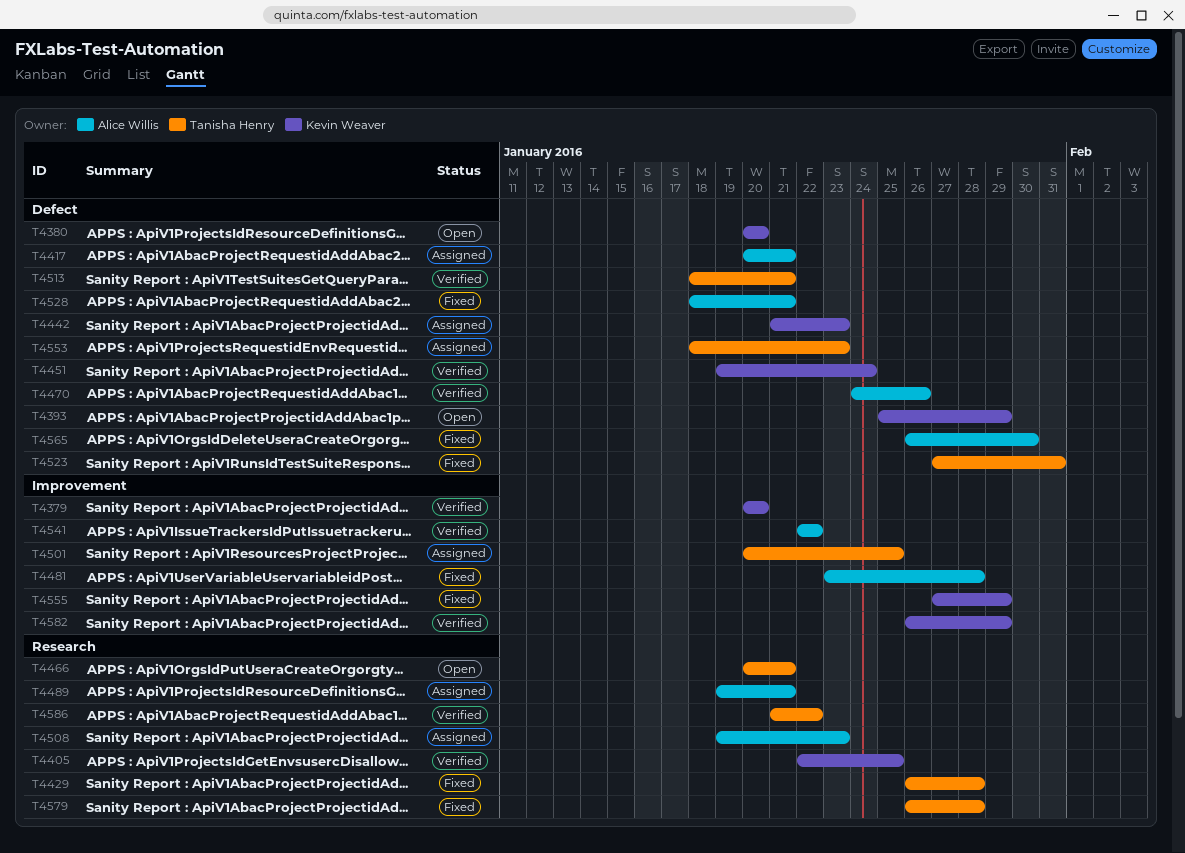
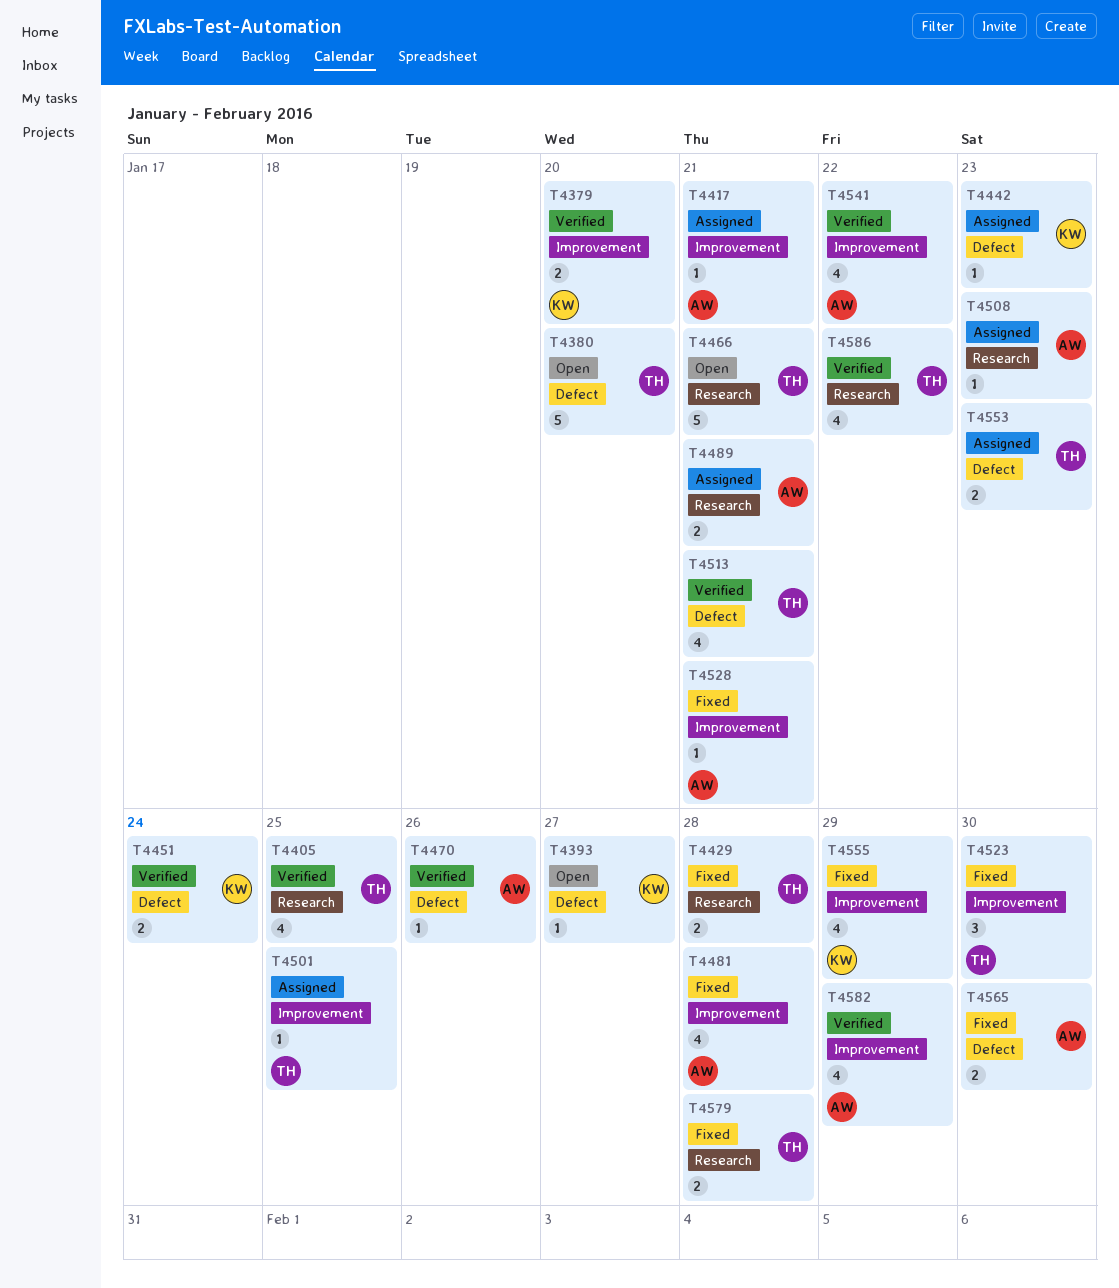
T4380, owner: Kevin Weaver -> Tanisha Henry
T4393, due: Jan 29 -> Jan 27
T4405, owner: Kevin Weaver -> Tanisha Henry
T4417, label: Defect -> Improvement
T4523, label: Defect -> Improvement
T4523, due: Jan 31 -> Jan 30
T4528, label: Defect -> Improvement
T4582, owner: Kevin Weaver -> Alice Willis

